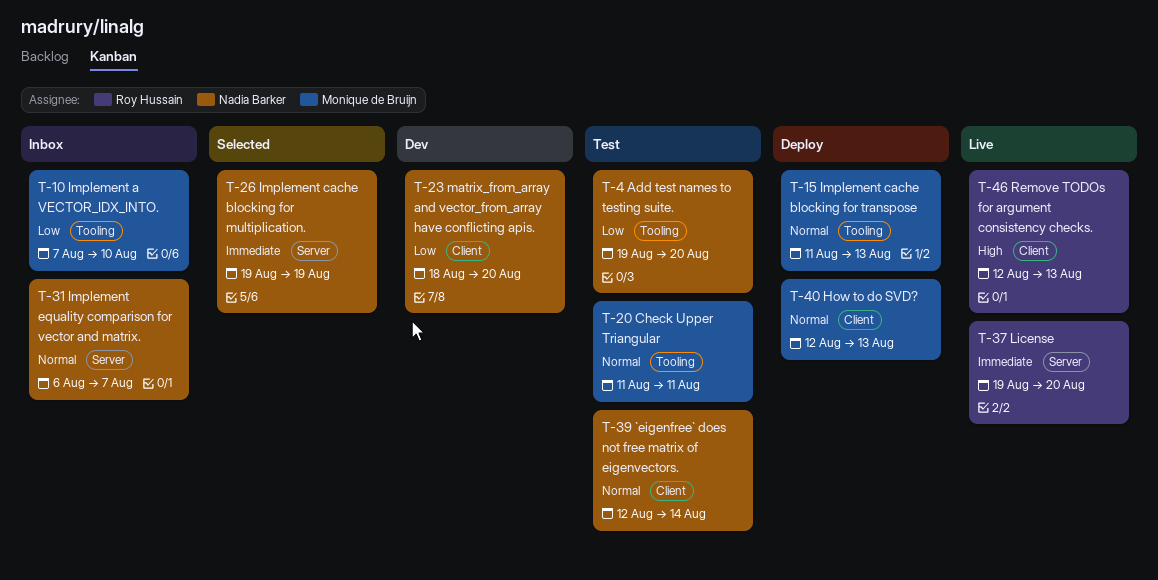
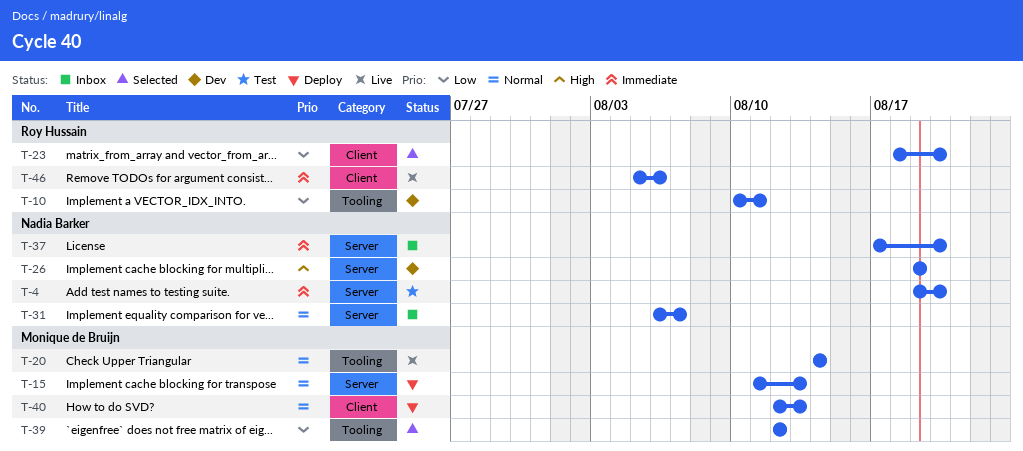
T-4, priority: Low -> Immediate
T-4, label: Tooling -> Server
T-10, status: Inbox -> Dev
T-10, owner: Monique de Bruijn -> Roy Hussain
T-10, start: Aug 7 -> Aug 10
T-10, due: Aug 10 -> Aug 11
T-15, label: Tooling -> Server
T-20, status: Test -> Live
T-20, start: Aug 11 -> Aug 14
T-20, due: Aug 11 -> Aug 14
T-23, status: Dev -> Selected
T-23, owner: Nadia Barker -> Roy Hussain
T-26, status: Selected -> Dev
T-26, priority: Immediate -> High
T-37, status: Live -> Inbox
T-37, owner: Roy Hussain -> Nadia Barker
T-37, start: Aug 19 -> Aug 17
T-39, status: Test -> Selected
T-39, owner: Nadia Barker -> Monique de Bruijn
T-39, priority: Normal -> Low
T-39, label: Client -> Tooling
T-39, due: Aug 14 -> Aug 12
T-46, priority: High -> Immediate
T-46, start: Aug 12 -> Aug 5
T-46, due: Aug 13 -> Aug 6

